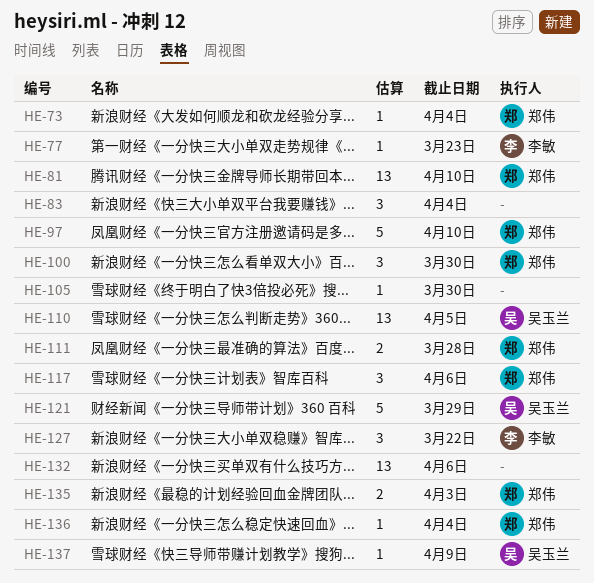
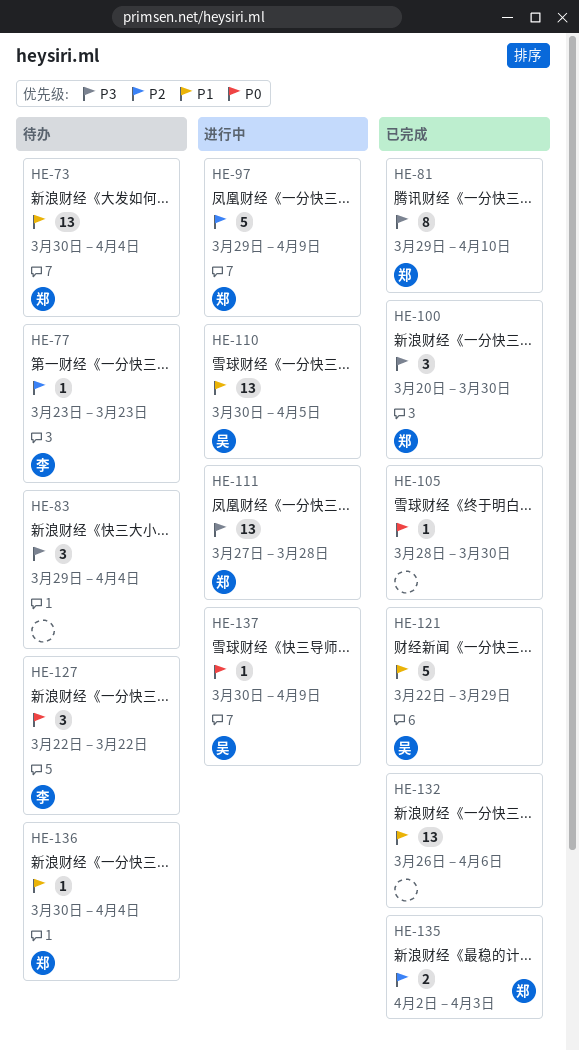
HE-73, estimate: 1 -> 13
HE-81, estimate: 13 -> 8
HE-97, due: Apr 10 -> Apr 9
HE-111, estimate: 2 -> 13
HE-117: present -> none

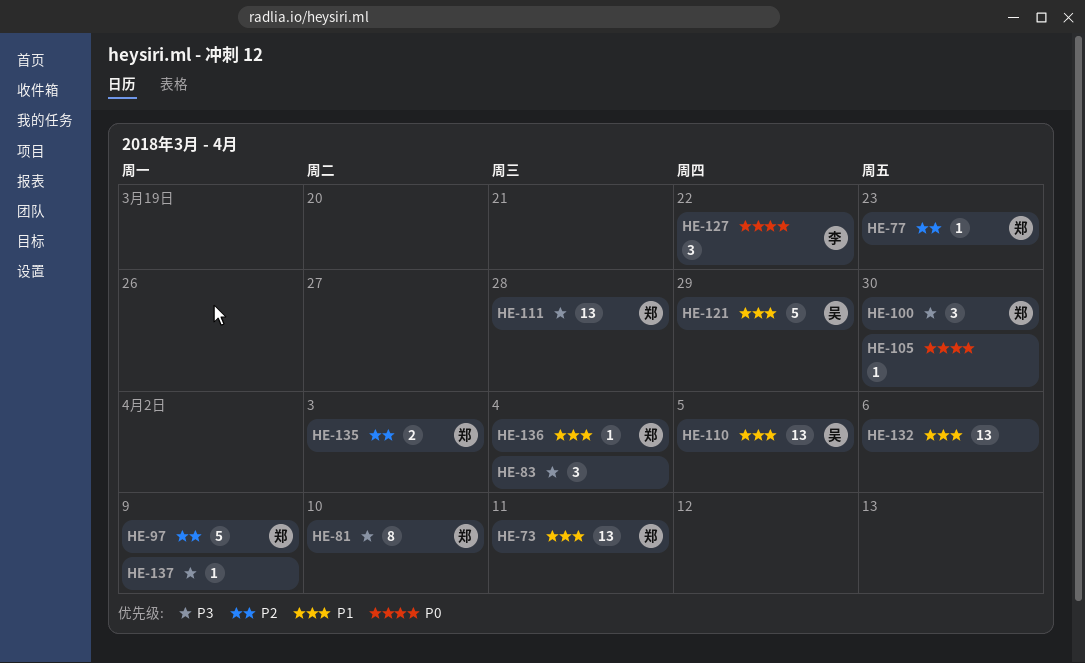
HE-73, due: Apr 4 -> Apr 11
HE-77, owner: 李 -> 郑
HE-137, owner: 吴 -> none
HE-137, priority: P0 -> P3

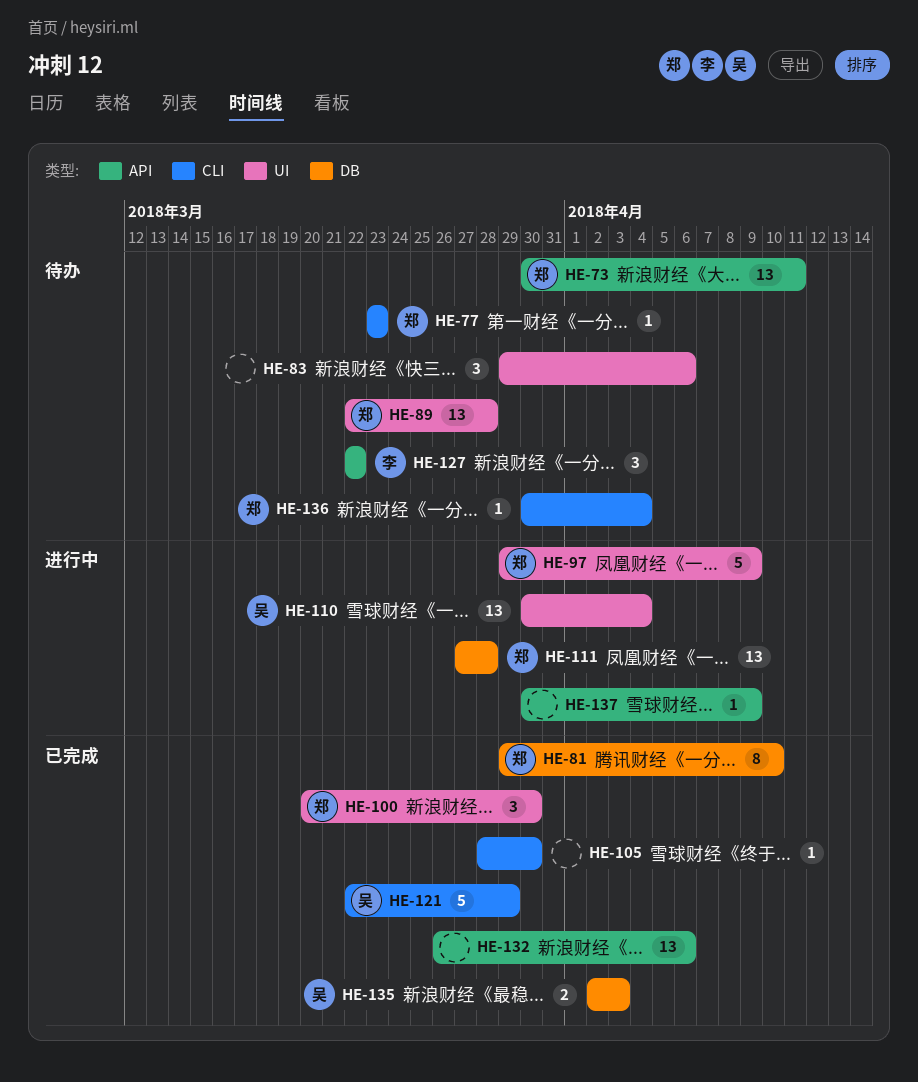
HE-83, due: Apr 4 -> Apr 6
HE-89: none -> present
HE-110, due: Apr 5 -> Apr 4
HE-135, owner: 郑 -> 吴

